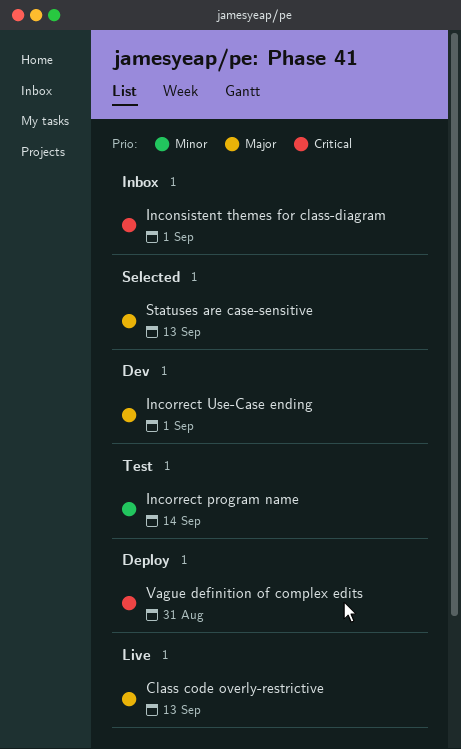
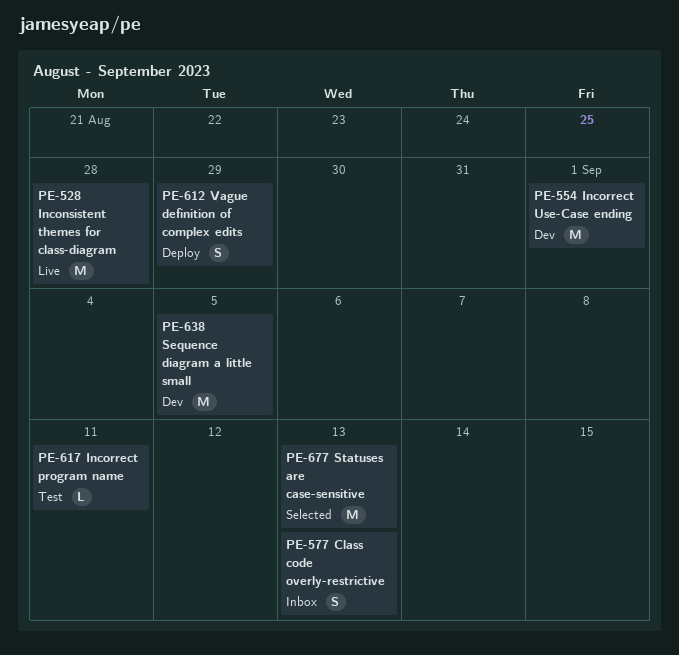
Class code overly-restrictive, status: Live -> Inbox
Inconsistent themes for class-diagram, status: Inbox -> Live
Inconsistent themes for class-diagram, due: Sep 1 -> Aug 28
Incorrect program name, due: Sep 14 -> Sep 11
Sequence diagram a little small: none -> present
Vague definition of complex edits, due: Aug 31 -> Aug 29

